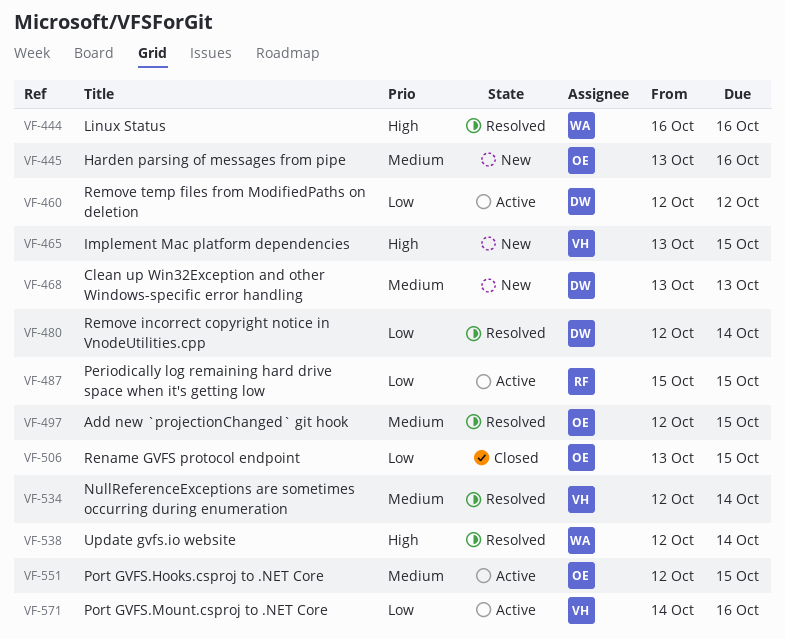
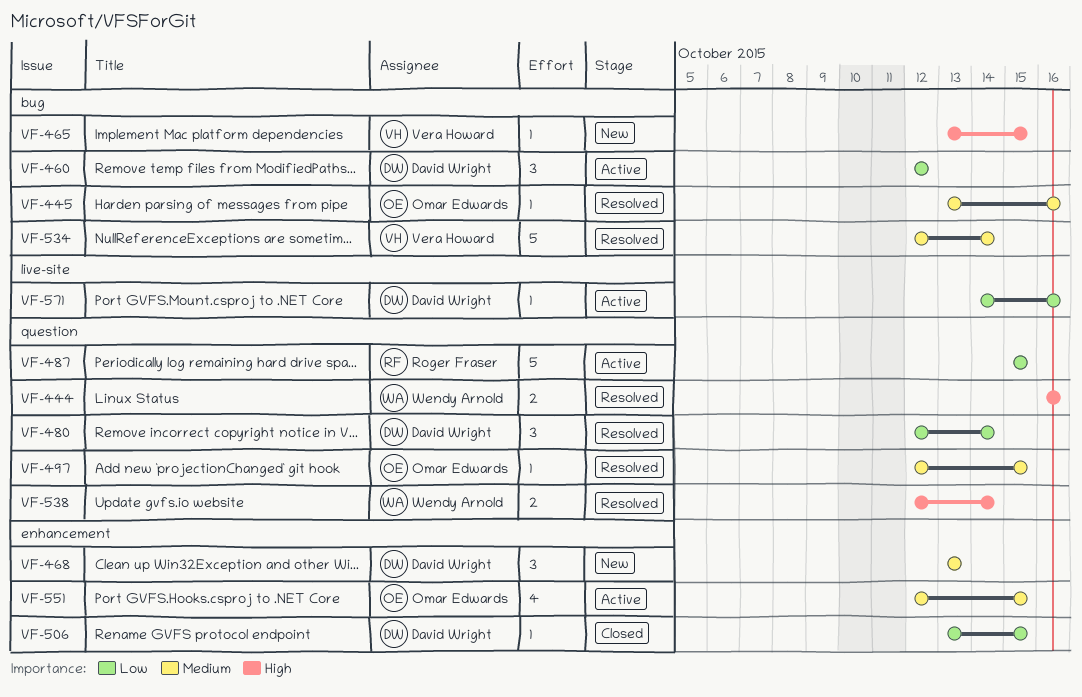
VF-445, status: New -> Resolved
VF-506, owner: Omar Edwards -> David Wright
VF-571, owner: Vera Howard -> David Wright

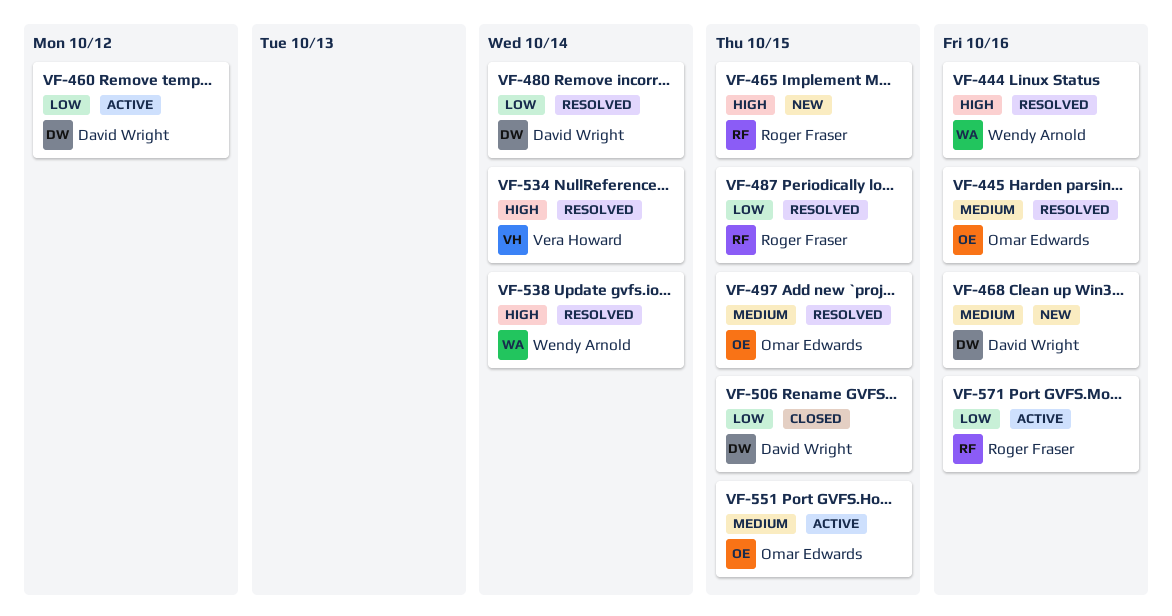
VF-465, owner: Vera Howard -> Roger Fraser
VF-468, due: Oct 13 -> Oct 16
VF-487, status: Active -> Resolved
VF-534, priority: Medium -> High
VF-571, owner: David Wright -> Roger Fraser

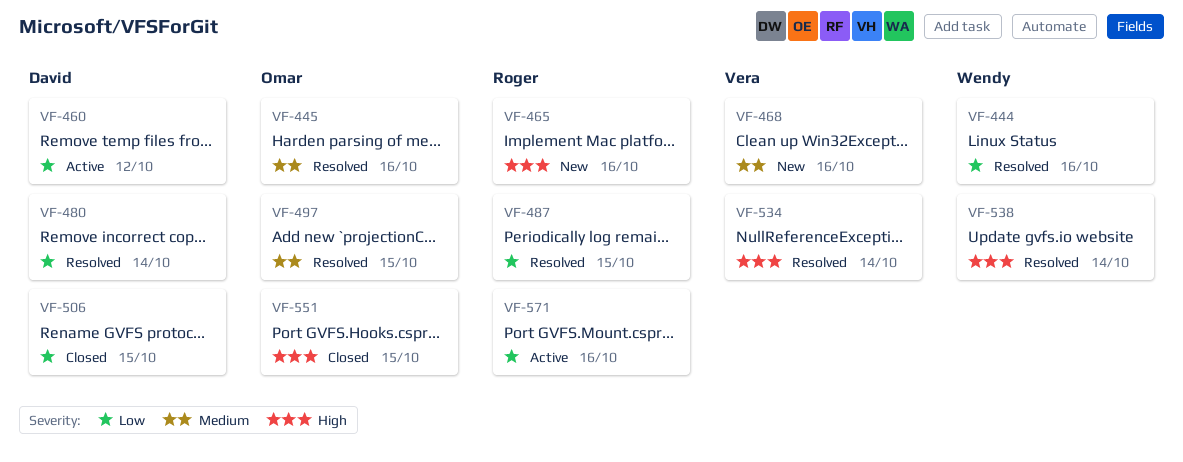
VF-444, priority: High -> Low
VF-465, due: Oct 15 -> Oct 16
VF-468, owner: David Wright -> Vera Howard
VF-551, status: Active -> Closed
VF-551, priority: Medium -> High

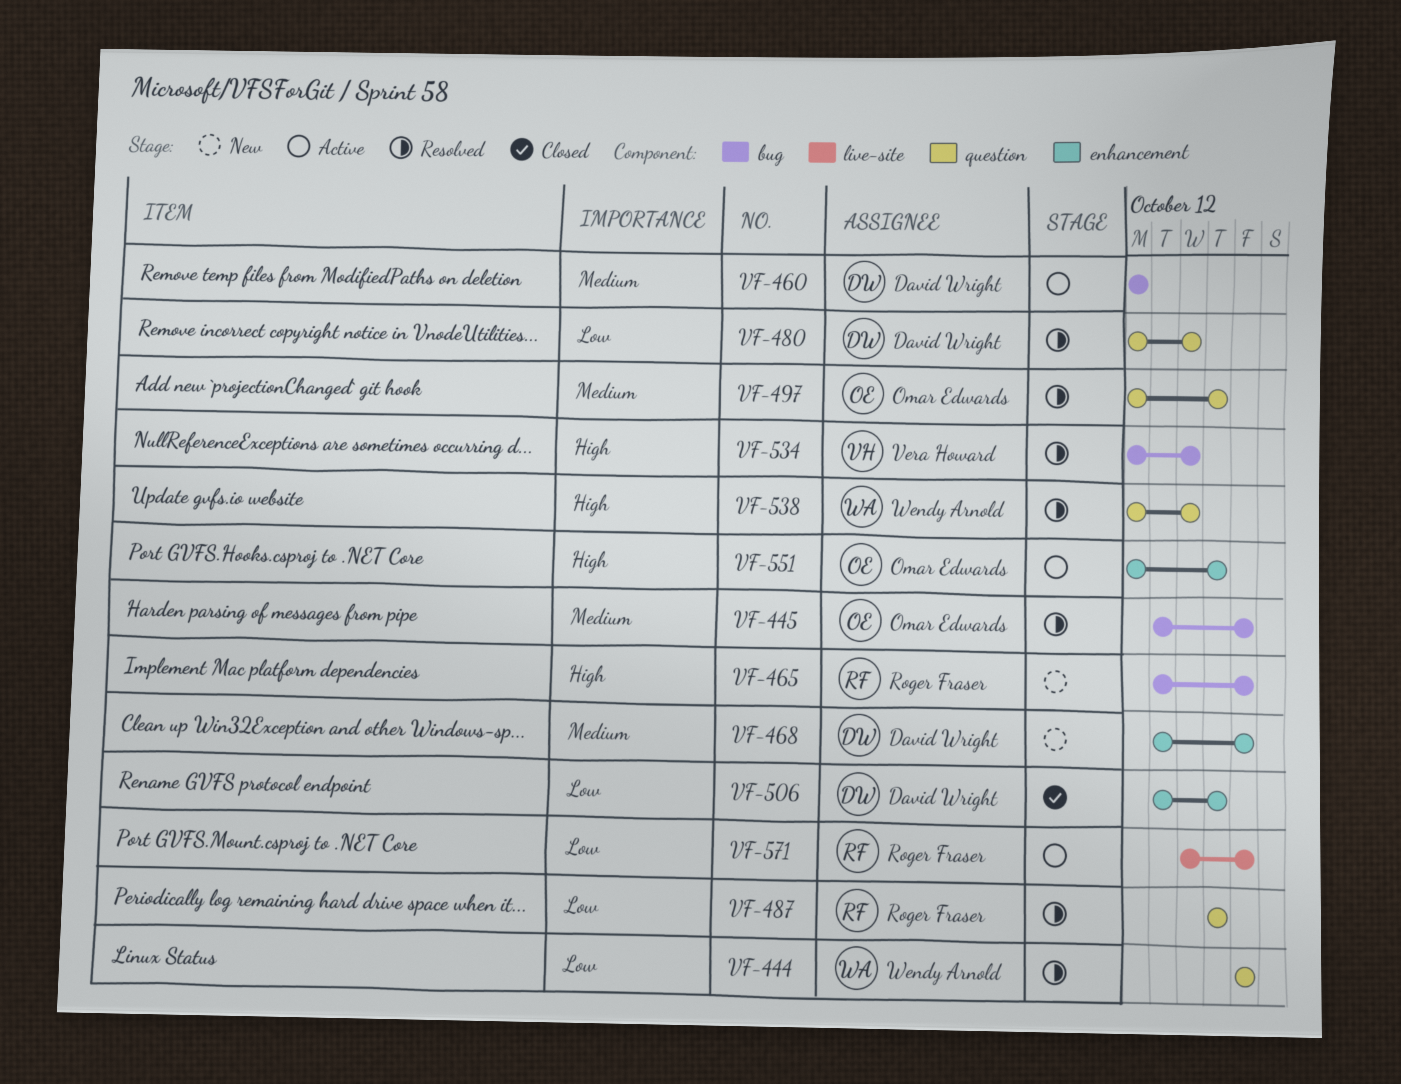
VF-460, priority: Low -> Medium
VF-468, owner: Vera Howard -> David Wright
VF-551, status: Closed -> Active

